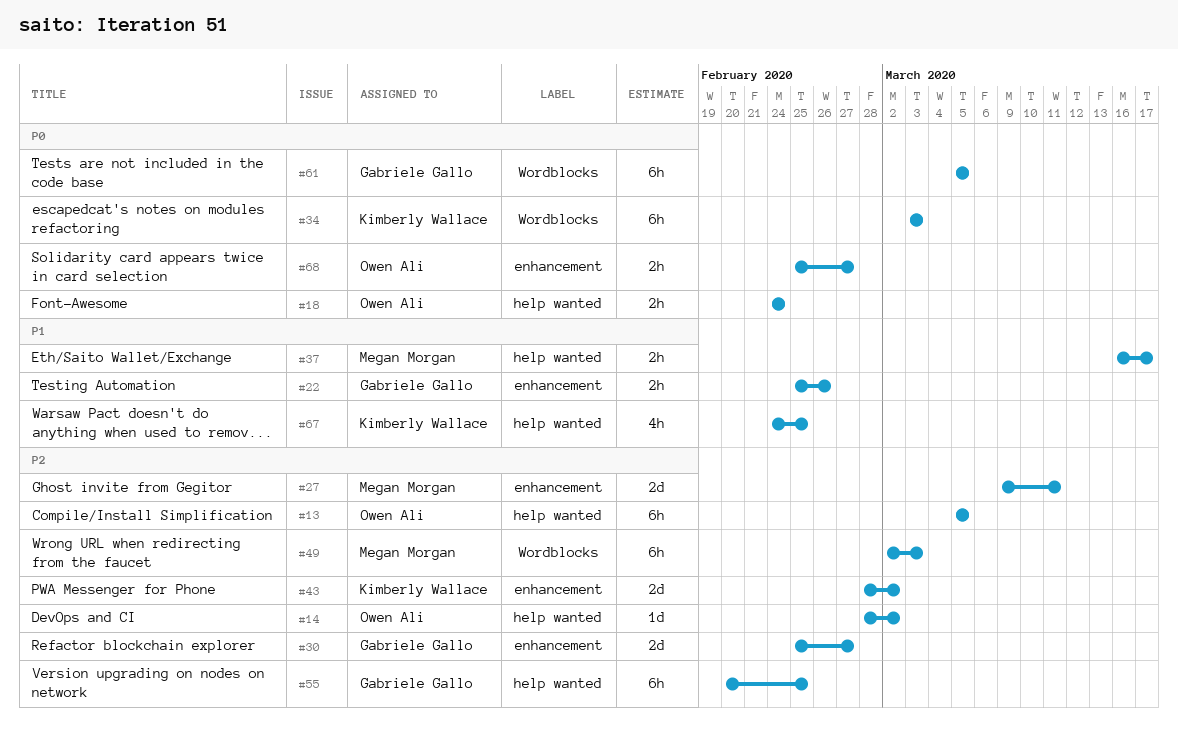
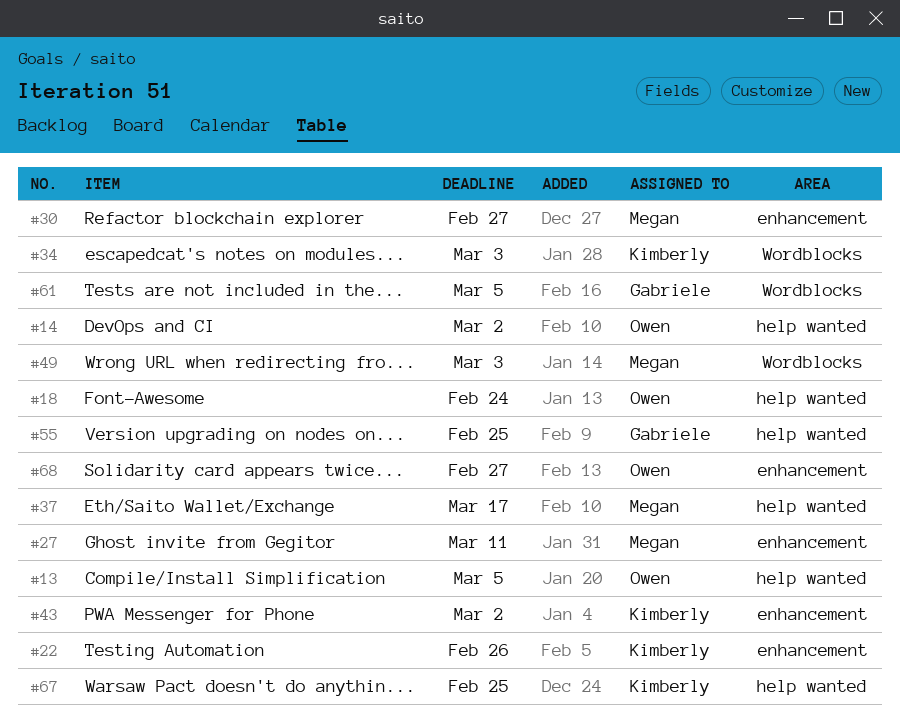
#22, owner: Gabriele Gallo -> Kimberly Wallace
#30, owner: Gabriele Gallo -> Megan Morgan

